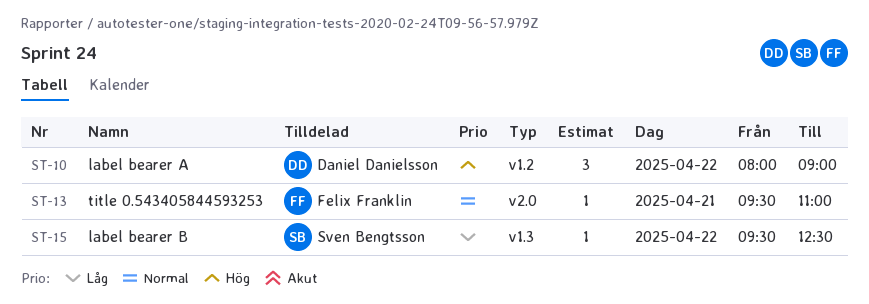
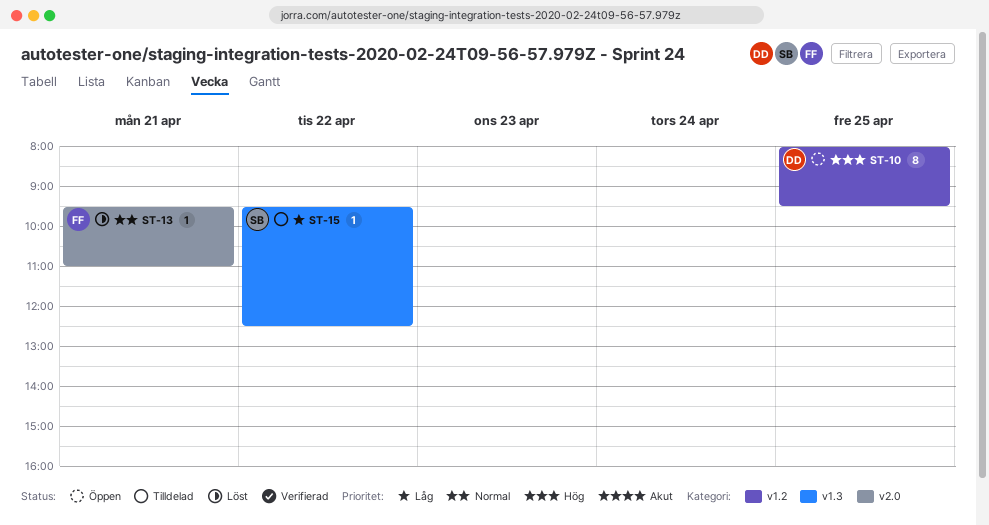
ST-10, estimate: 3 -> 8
ST-10, day: Apr 22 -> Apr 25
ST-10, ends: 09:00 -> 09:30

